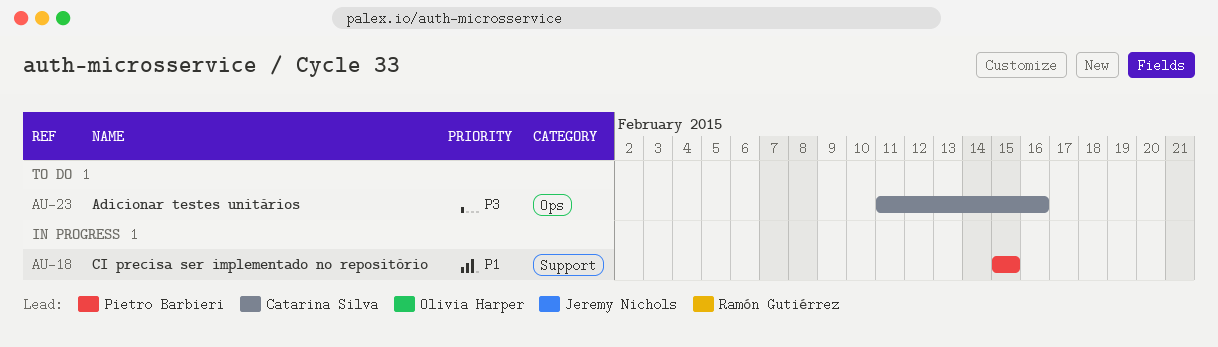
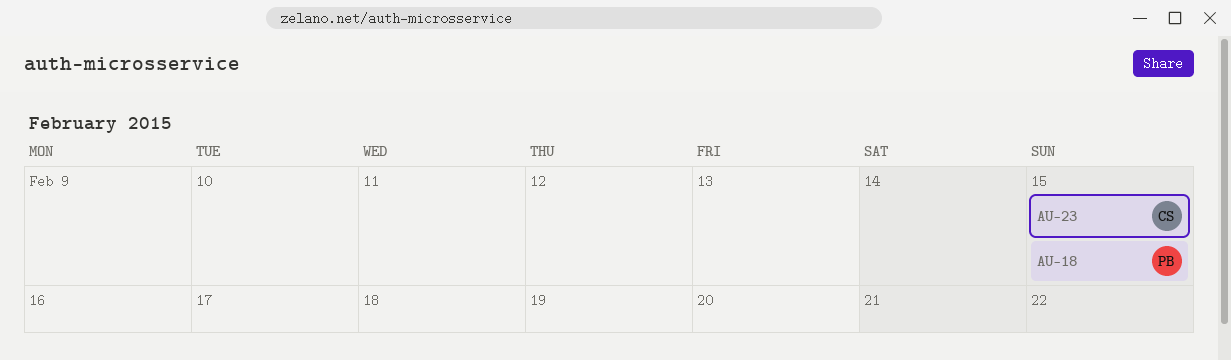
AU-23, due: Feb 16 -> Feb 15

